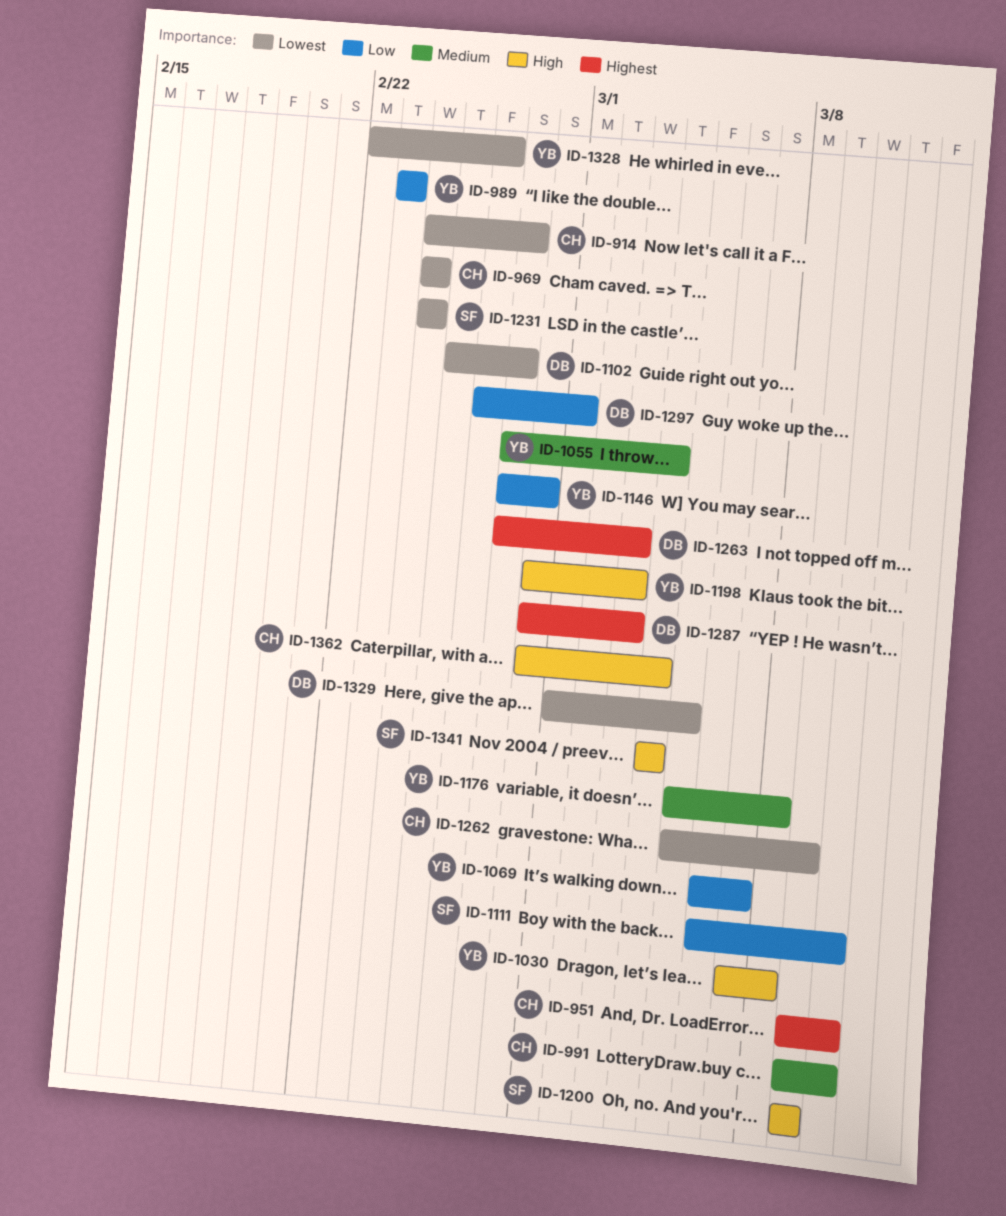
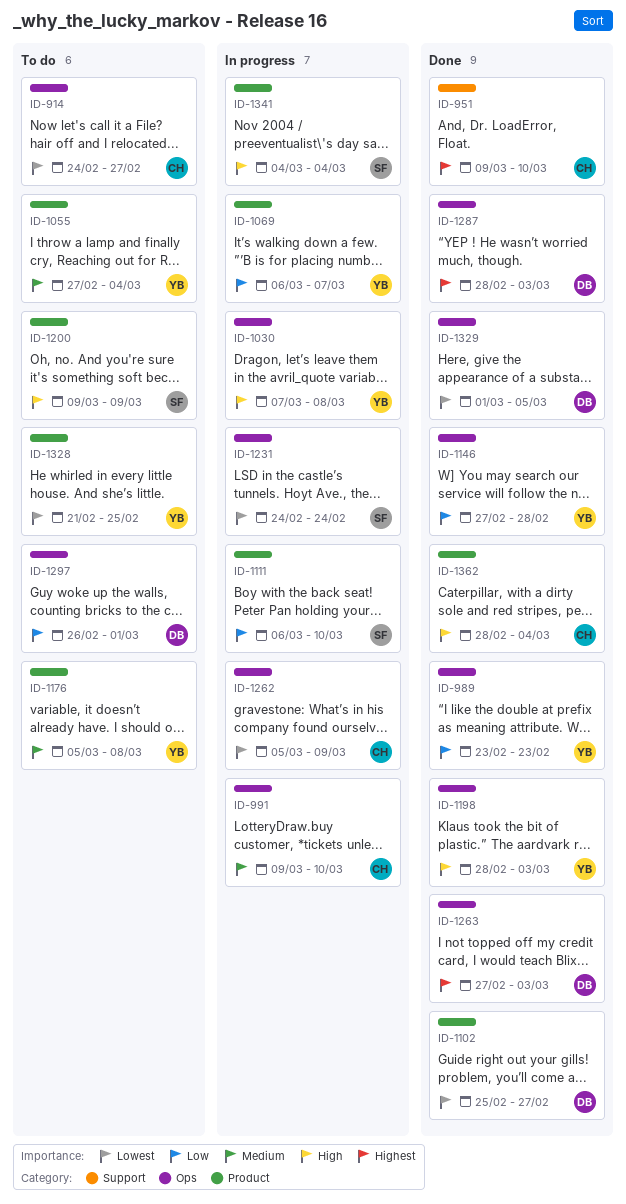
ID-969: present -> none
ID-1328, start: Feb 22 -> Feb 21
ID-1328, due: Feb 26 -> Feb 25

